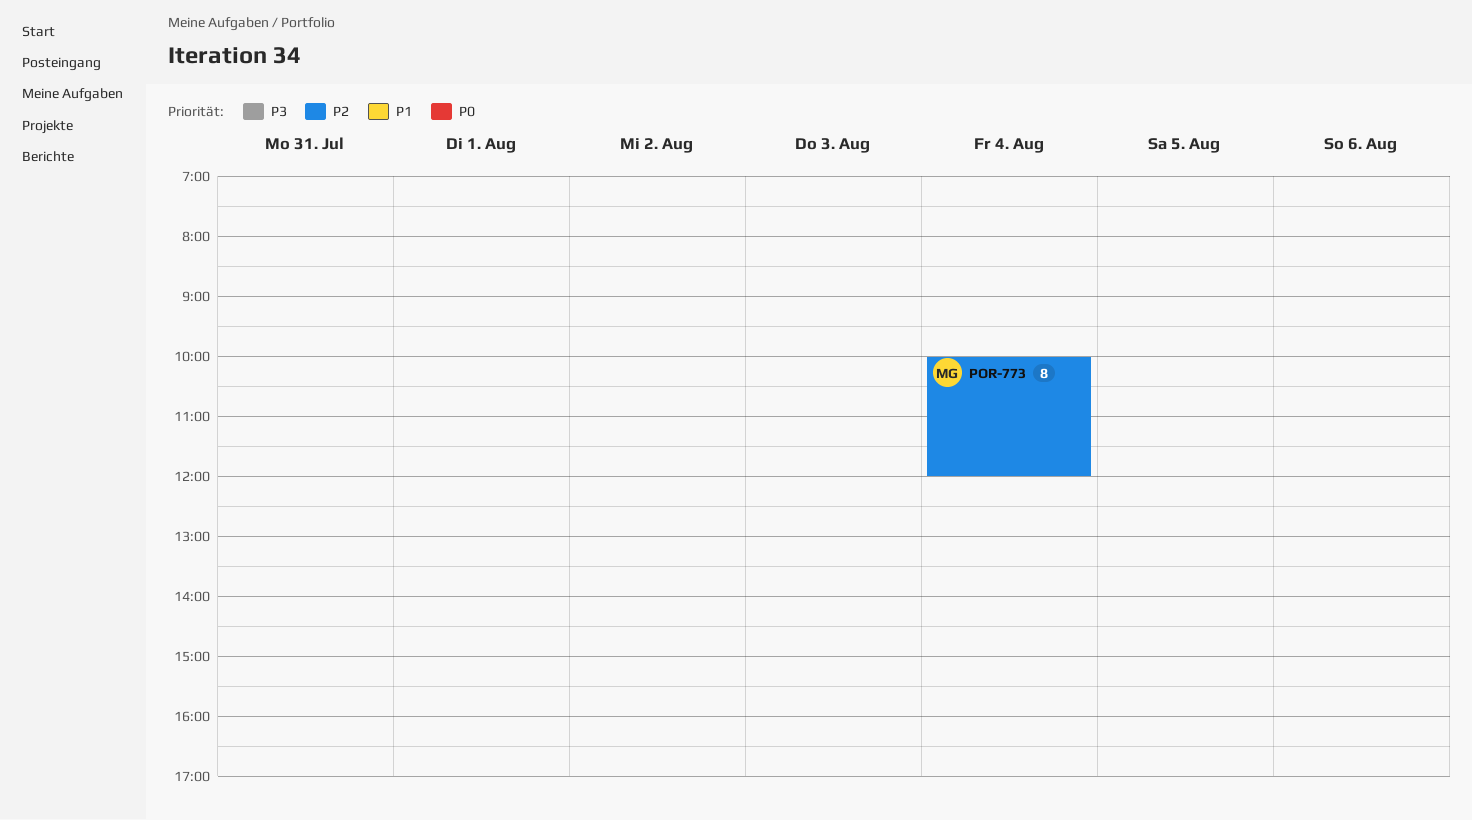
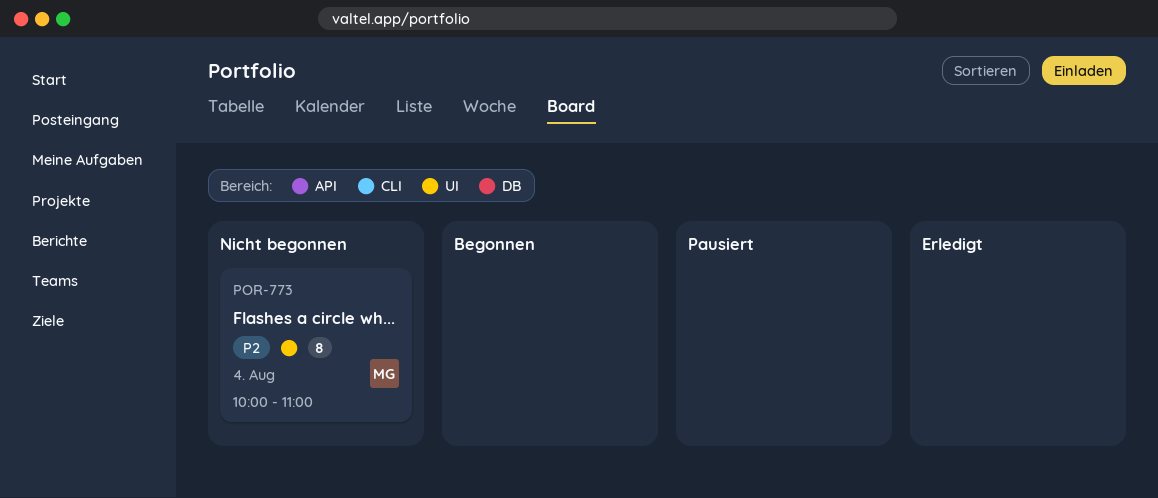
POR-773, ends: 12:00 -> 11:00

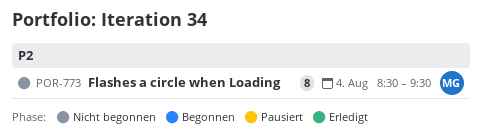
POR-773, begins: 10:00 -> 08:30
POR-773, ends: 11:00 -> 09:30

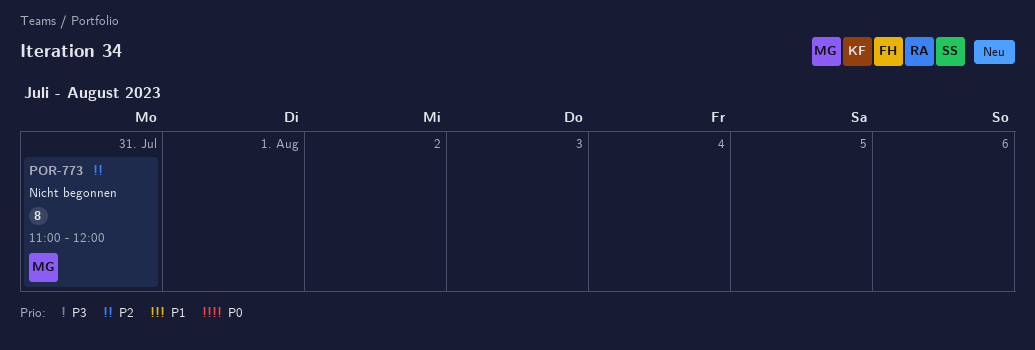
POR-773, day: Aug 4 -> Jul 31
POR-773, begins: 08:30 -> 11:00
POR-773, ends: 09:30 -> 12:00

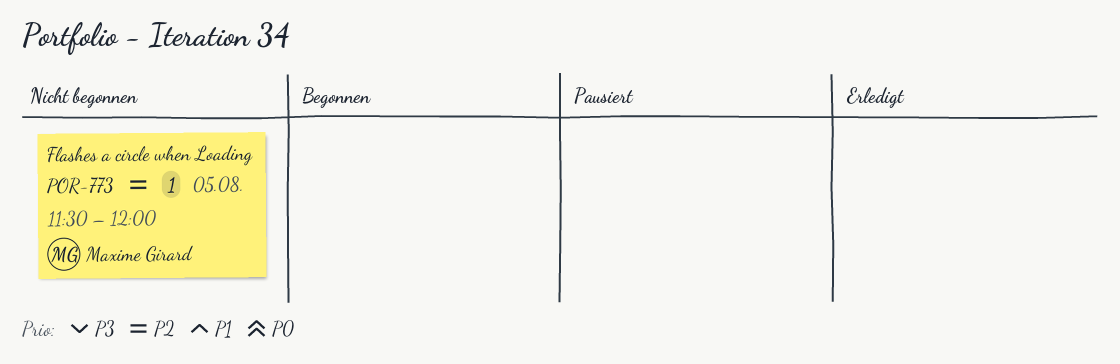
POR-773, estimate: 8 -> 1
POR-773, day: Jul 31 -> Aug 5
POR-773, begins: 11:00 -> 11:30

